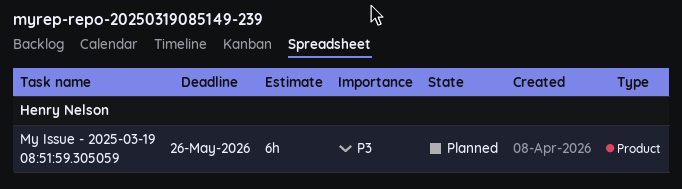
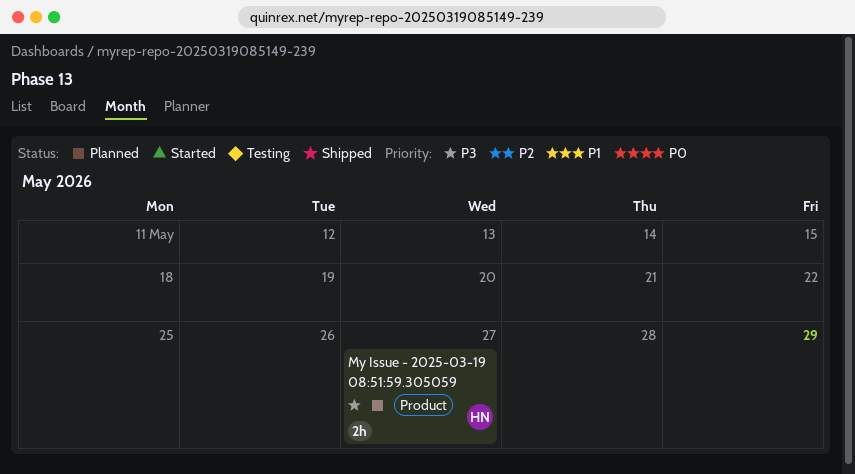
My Issue - 2025-03-19 08:51:59.305059, estimate: 6h -> 2h
My Issue - 2025-03-19 08:51:59.305059, due: May 26 -> May 27

